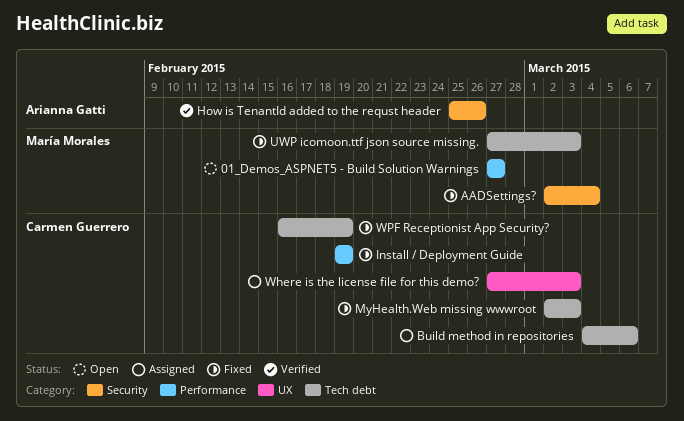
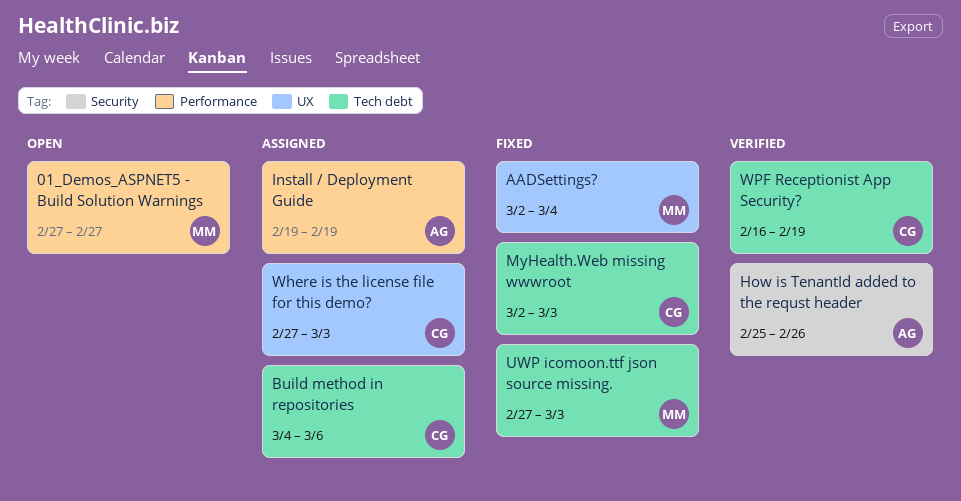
AADSettings?, label: Security -> UX
Install / Deployment Guide, status: Fixed -> Assigned
Install / Deployment Guide, owner: Carmen Guerrero -> Arianna Gatti
WPF Receptionist App Security?, status: Fixed -> Verified

